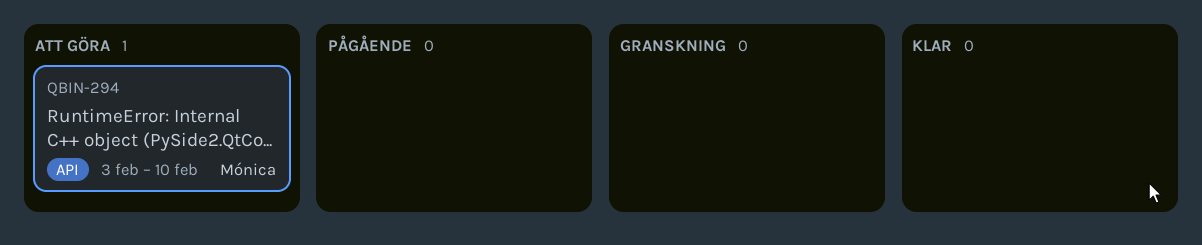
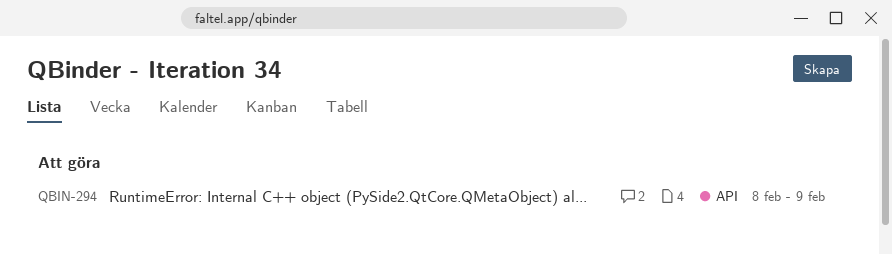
QBIN-294, start: Feb 3 -> Feb 8
QBIN-294, due: Feb 10 -> Feb 9

